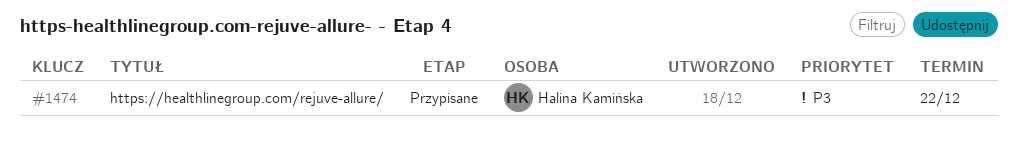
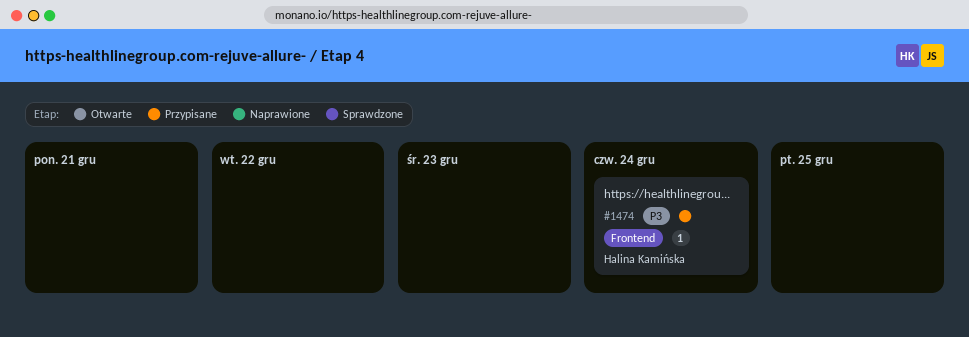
#1474, due: Dec 22 -> Dec 24

